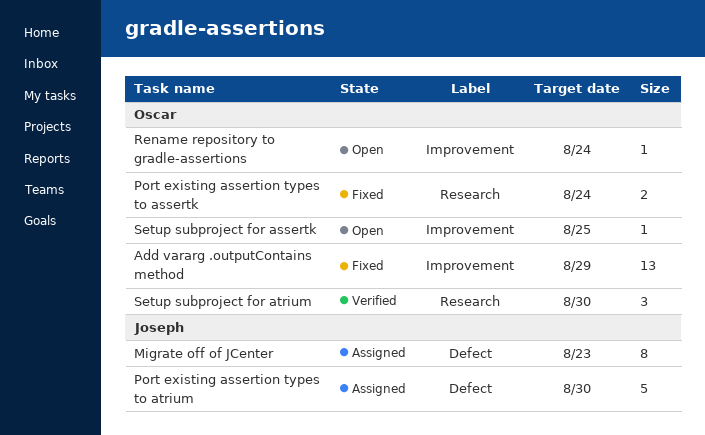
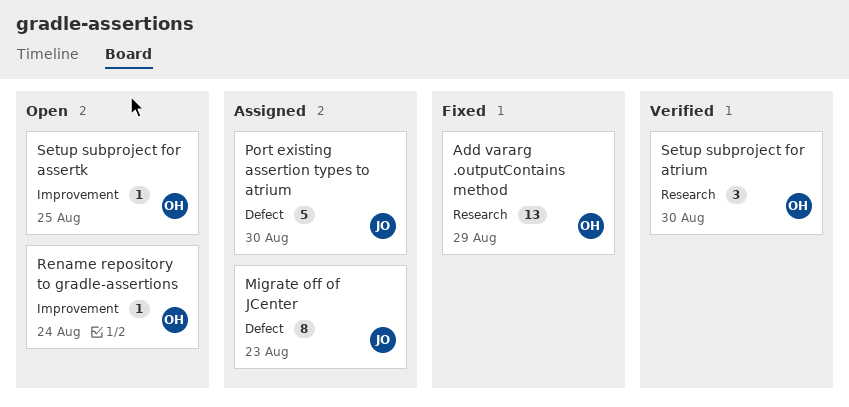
Add vararg .outputContains method, label: Improvement -> Research
Port existing assertion types to assertk: present -> none

